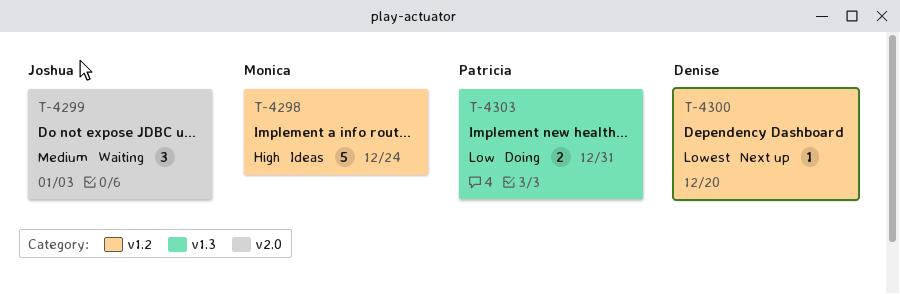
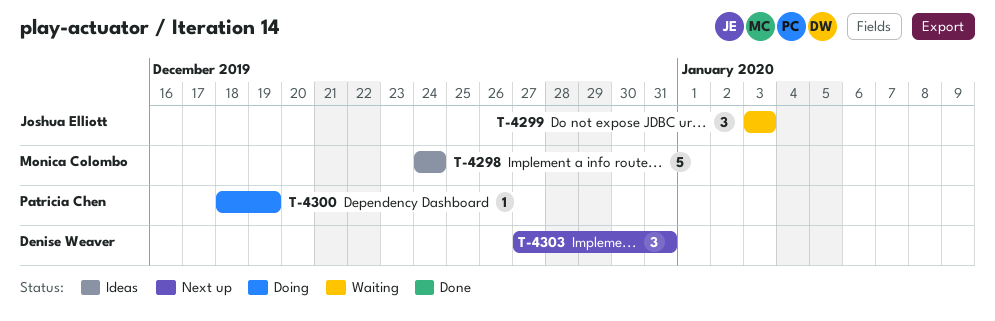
T-4300, status: Next up -> Doing
T-4300, owner: Denise Weaver -> Patricia Chen
T-4300, due: Dec 20 -> Dec 19
T-4303, status: Doing -> Next up
T-4303, owner: Patricia Chen -> Denise Weaver
T-4303, estimate: 2 -> 3

